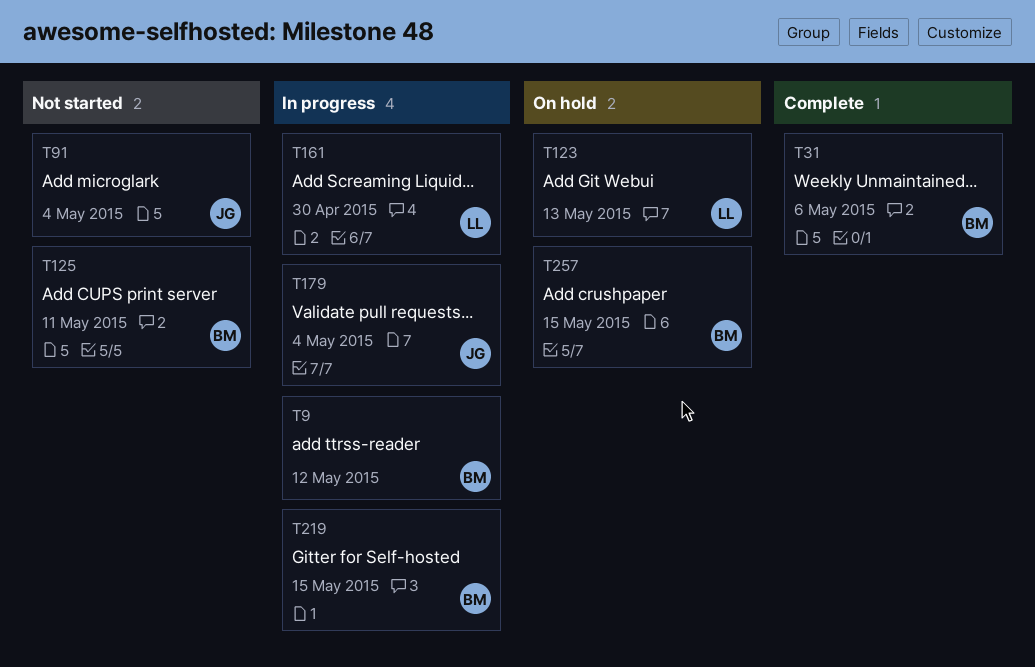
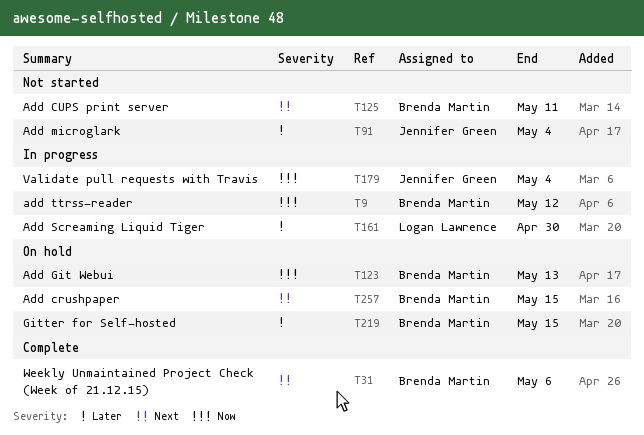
T123, owner: Logan Lawrence -> Brenda Martin
T219, status: In progress -> On hold

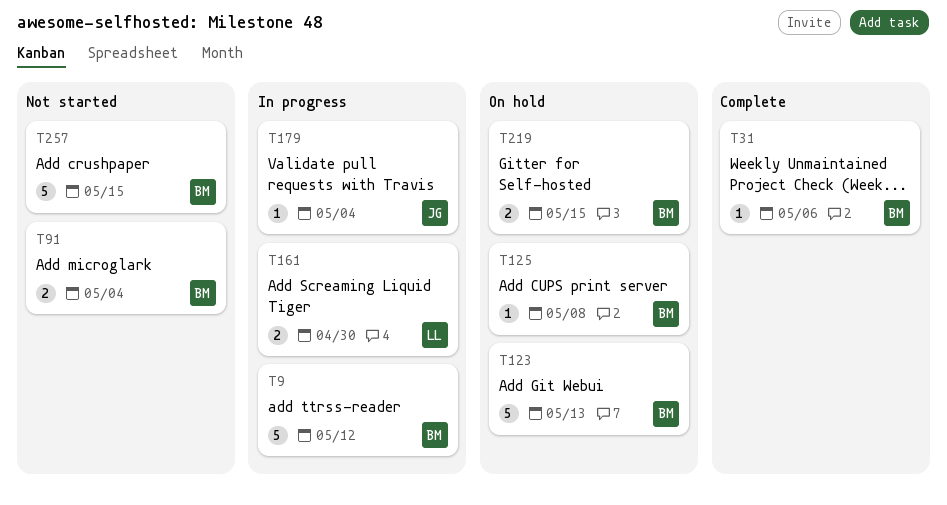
T91, owner: Jennifer Green -> Brenda Martin
T125, status: Not started -> On hold
T125, due: May 11 -> May 8
T257, status: On hold -> Not started

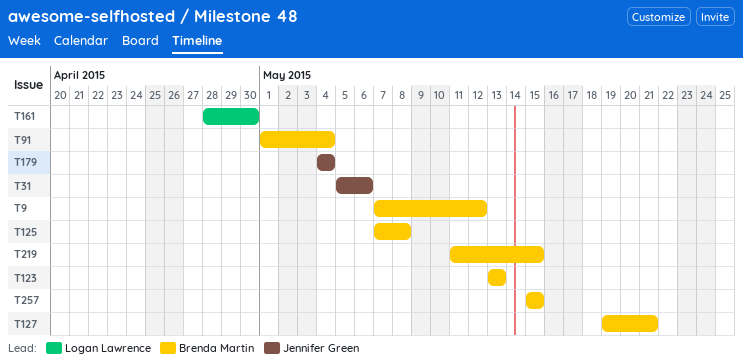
T31, owner: Brenda Martin -> Jennifer Green
T127: none -> present

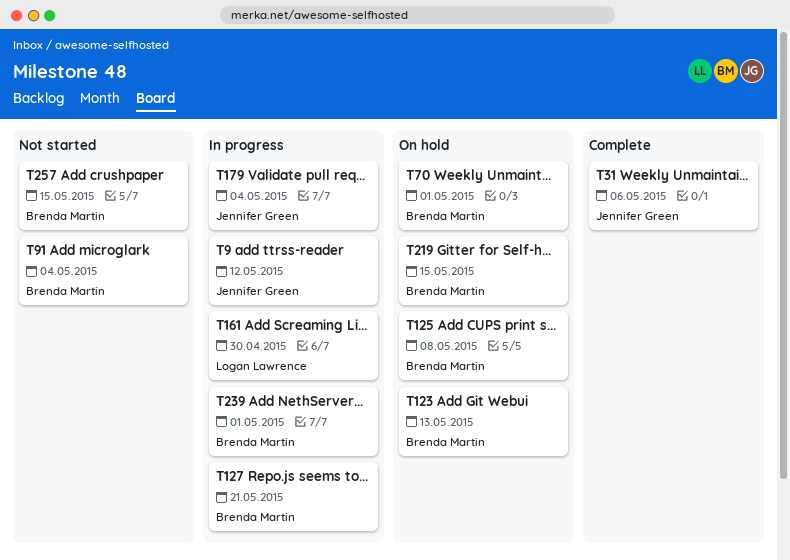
T9, owner: Brenda Martin -> Jennifer Green
T70: none -> present
T239: none -> present

